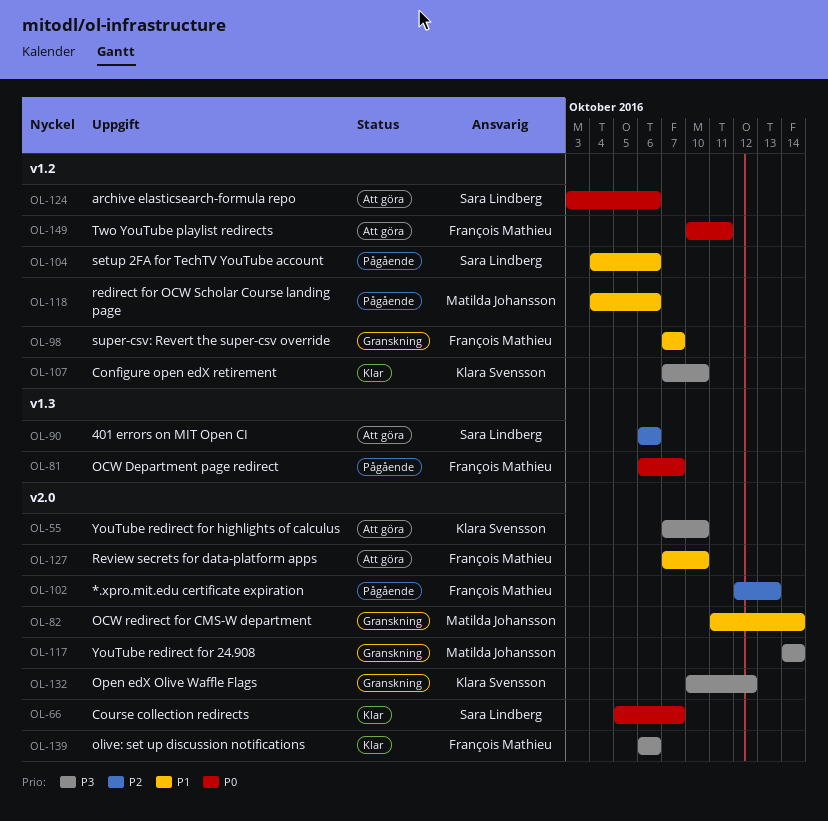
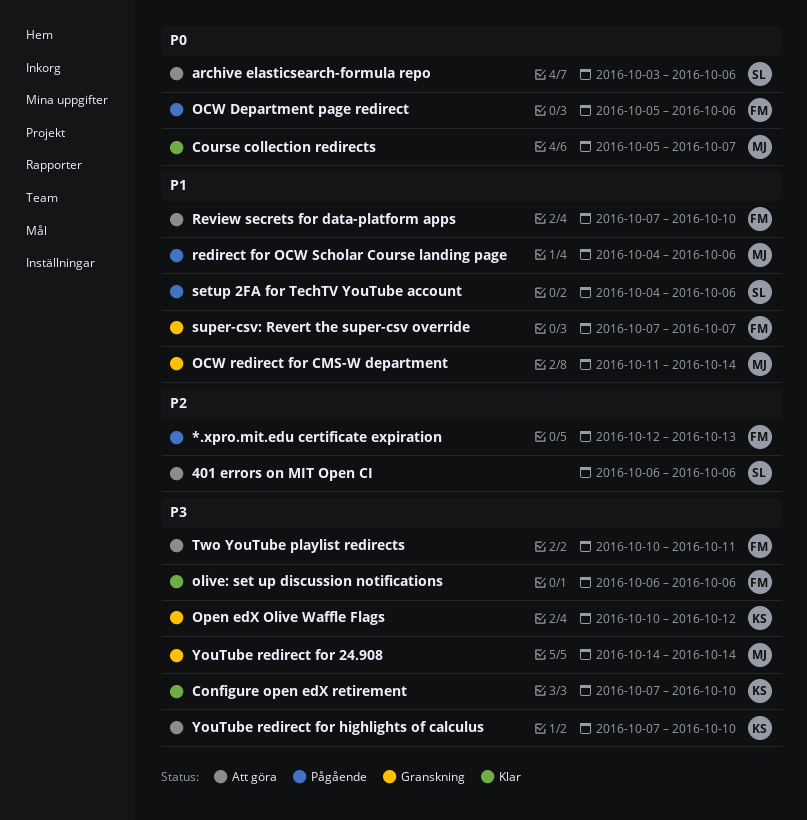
Course collection redirects, owner: Sara Lindberg -> Matilda Johansson
OCW Department page redirect, start: Oct 6 -> Oct 5
OCW Department page redirect, due: Oct 7 -> Oct 6
Two YouTube playlist redirects, priority: P0 -> P3

